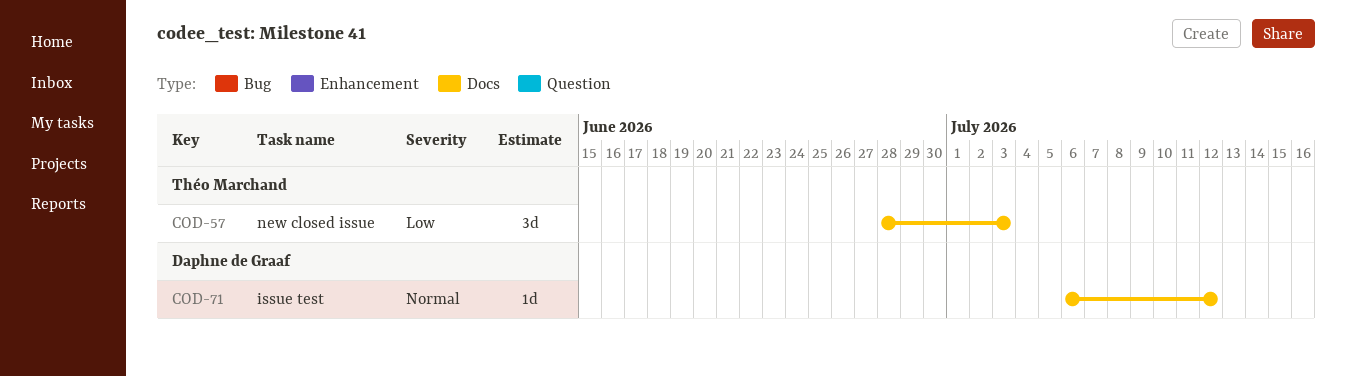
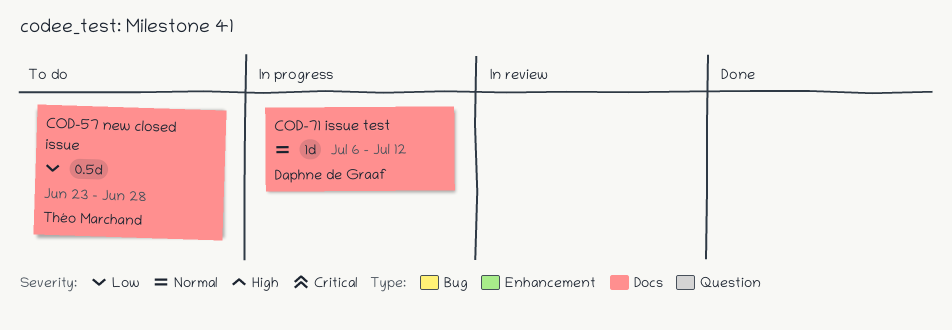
COD-57, estimate: 3d -> 0.5d
COD-57, start: Jun 28 -> Jun 23
COD-57, due: Jul 3 -> Jun 28

